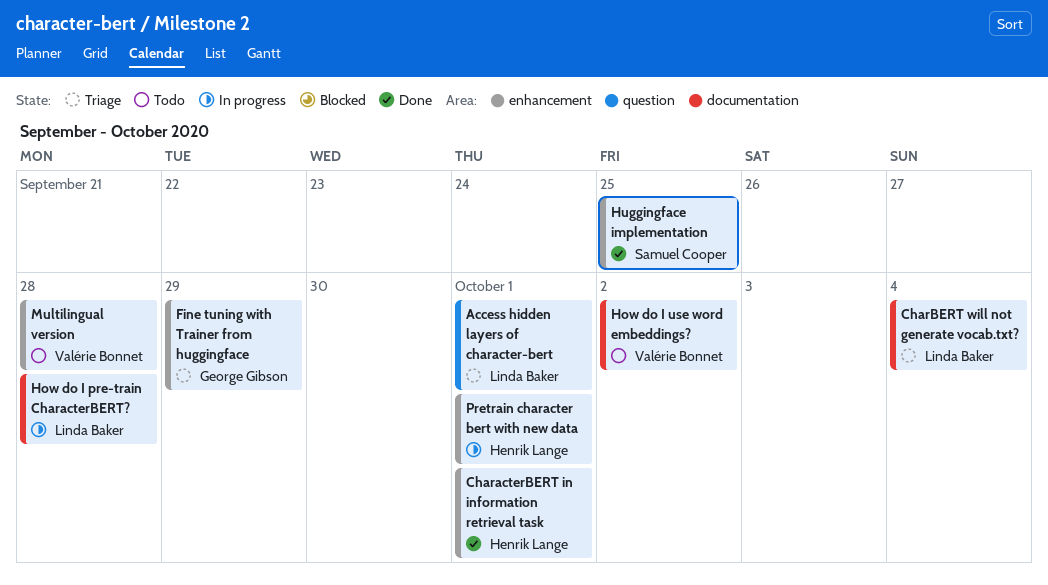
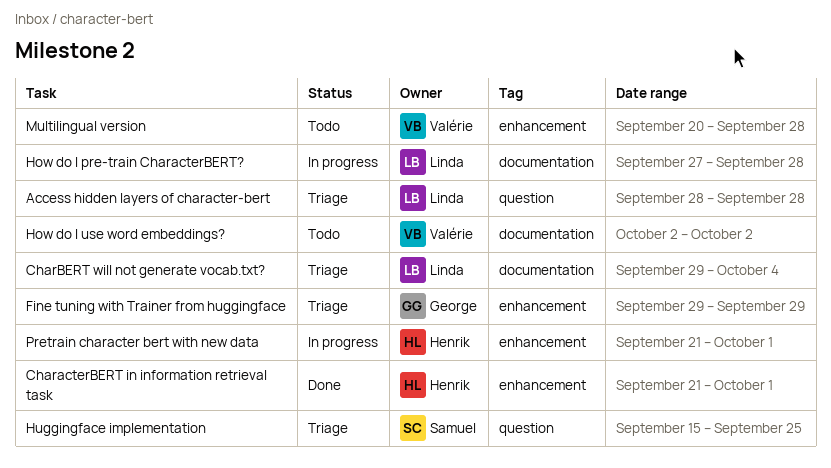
Access hidden layers of character-bert, due: Oct 1 -> Sep 28
Huggingface implementation, status: Done -> Triage
Huggingface implementation, label: enhancement -> question

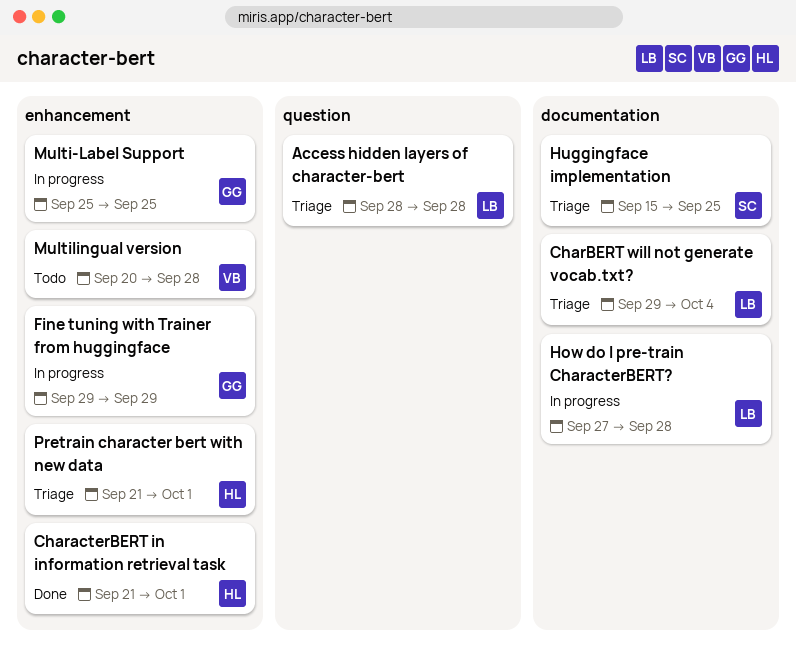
Fine tuning with Trainer from huggingface, status: Triage -> In progress
How do I use word embeddings?: present -> none
Huggingface implementation, label: question -> documentation
Multi-Label Support: none -> present
Pretrain character bert with new data, status: In progress -> Triage

